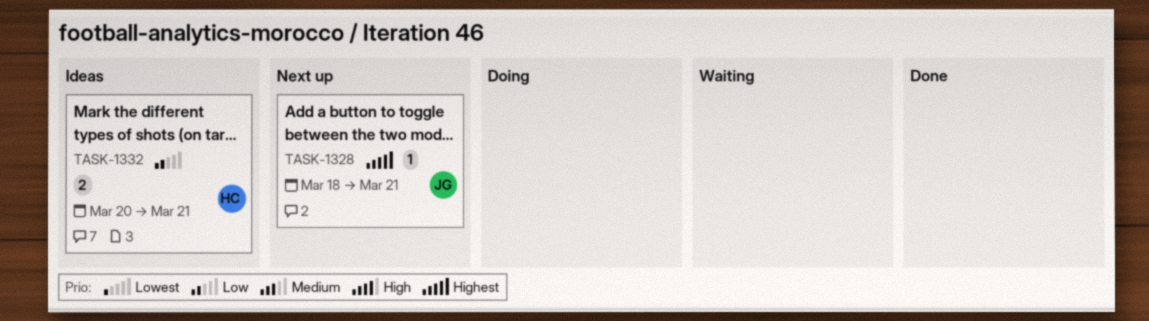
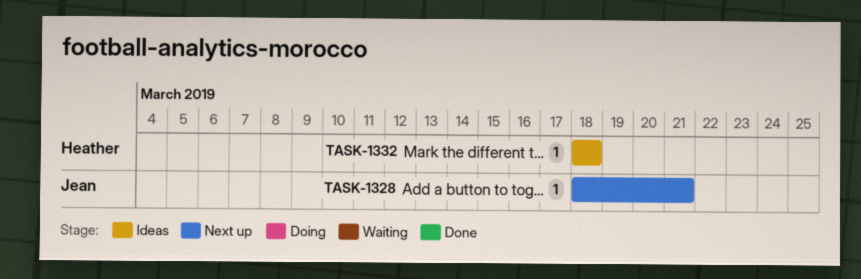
TASK-1332, estimate: 2 -> 1
TASK-1332, start: Mar 20 -> Mar 18
TASK-1332, due: Mar 21 -> Mar 18

